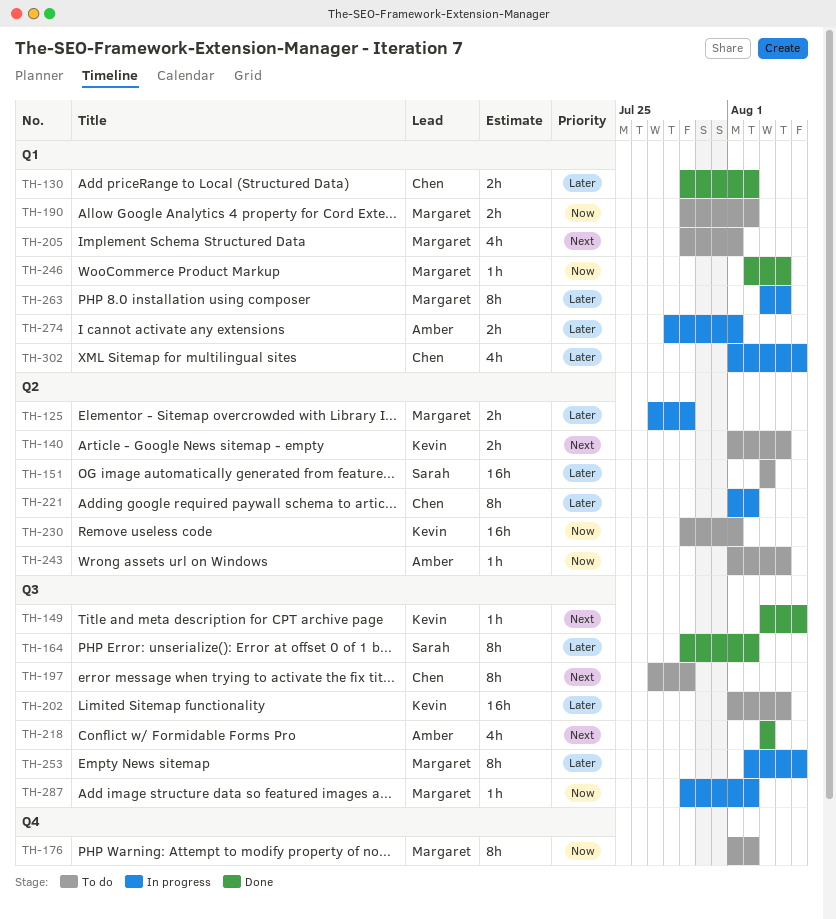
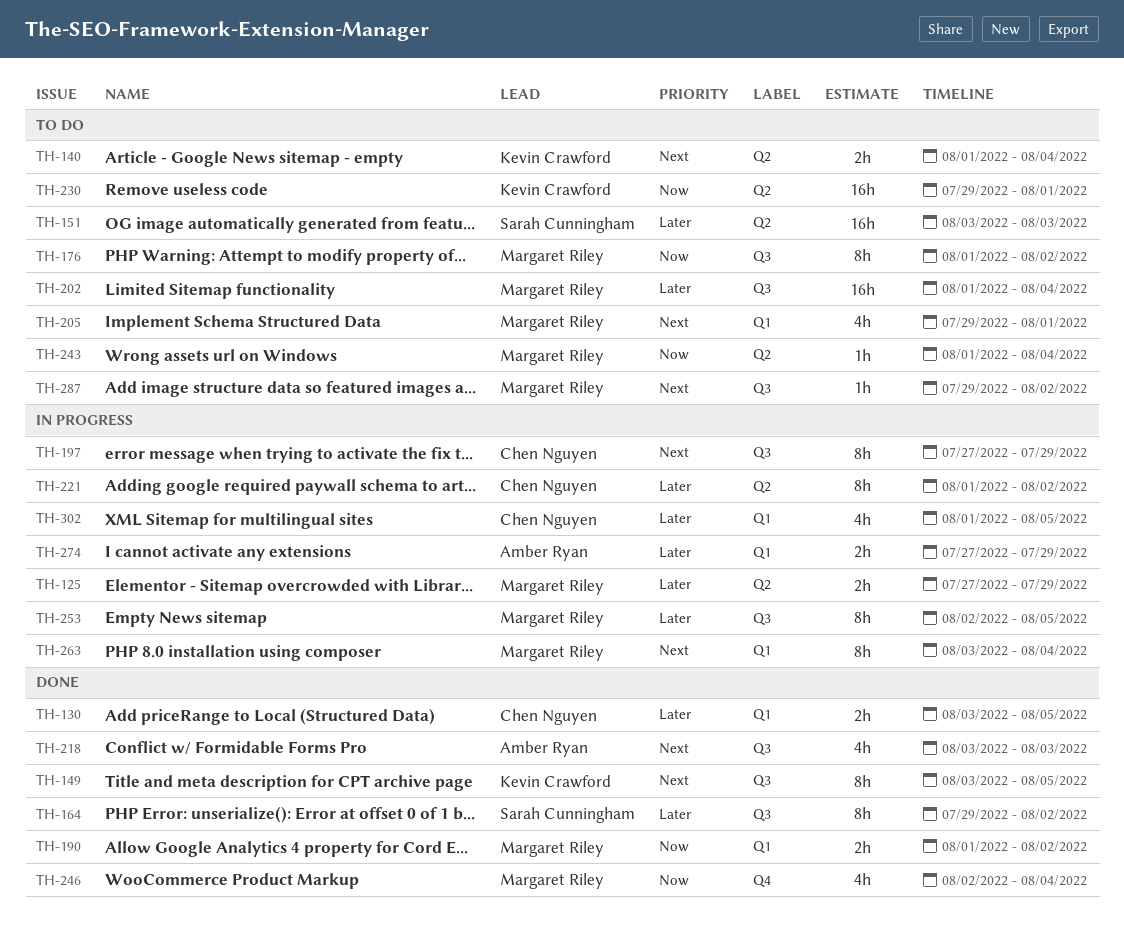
TH-130, start: Jul 29 -> Aug 3
TH-130, due: Aug 2 -> Aug 5
TH-149, estimate: 1h -> 8h
TH-176, label: Q4 -> Q3
TH-190, status: To do -> Done
TH-190, start: Jul 29 -> Aug 1
TH-197, status: To do -> In progress
TH-202, owner: Kevin Crawford -> Margaret Riley
TH-243, owner: Amber Ryan -> Margaret Riley
TH-246, label: Q1 -> Q4
TH-246, estimate: 1h -> 4h
TH-263, priority: Later -> Next
TH-274, start: Jul 28 -> Jul 27
TH-274, due: Aug 1 -> Jul 29
TH-287, status: In progress -> To do
TH-287, priority: Now -> Next

